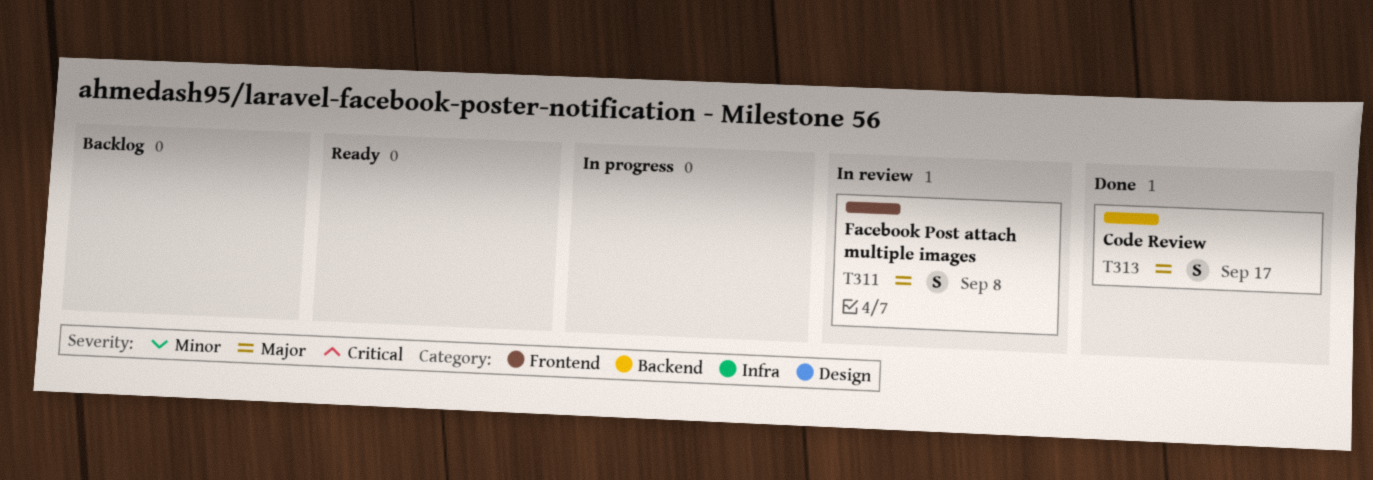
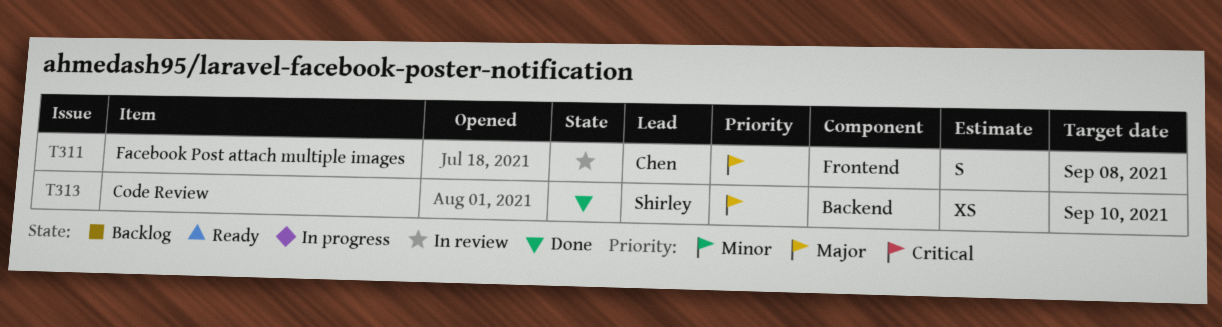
T313, estimate: S -> XS
T313, due: Sep 17 -> Sep 10

